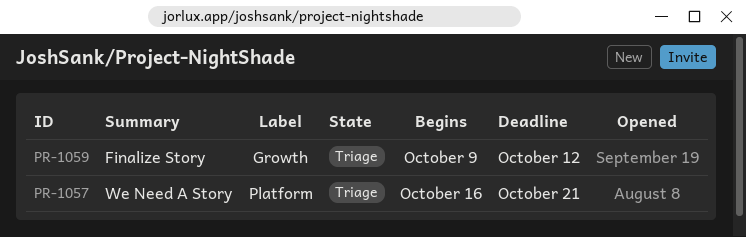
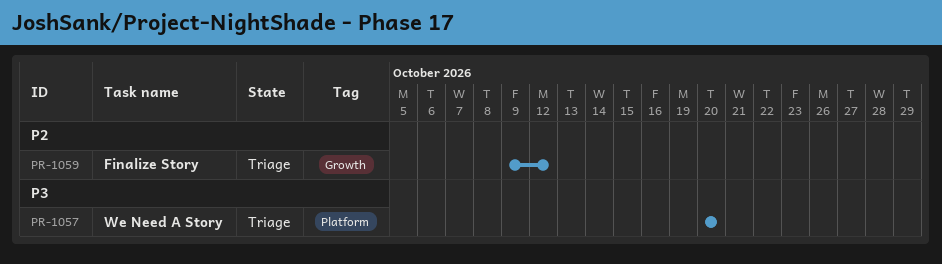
PR-1057, start: Oct 16 -> Oct 20
PR-1057, due: Oct 21 -> Oct 20

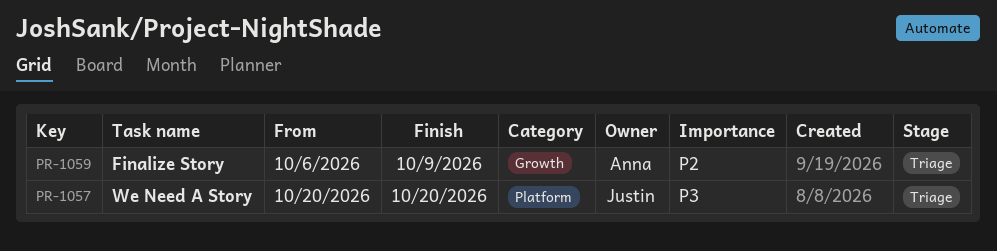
PR-1059, start: Oct 9 -> Oct 6
PR-1059, due: Oct 12 -> Oct 9

